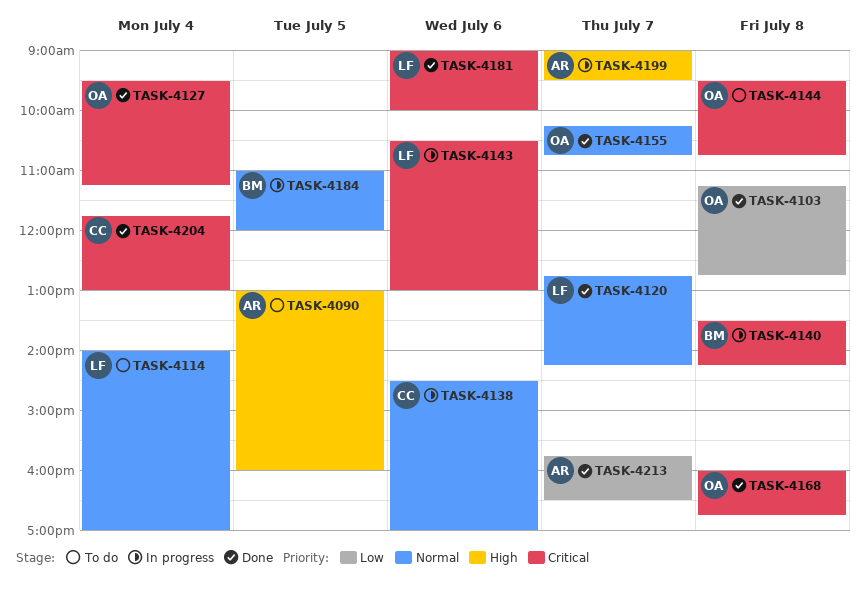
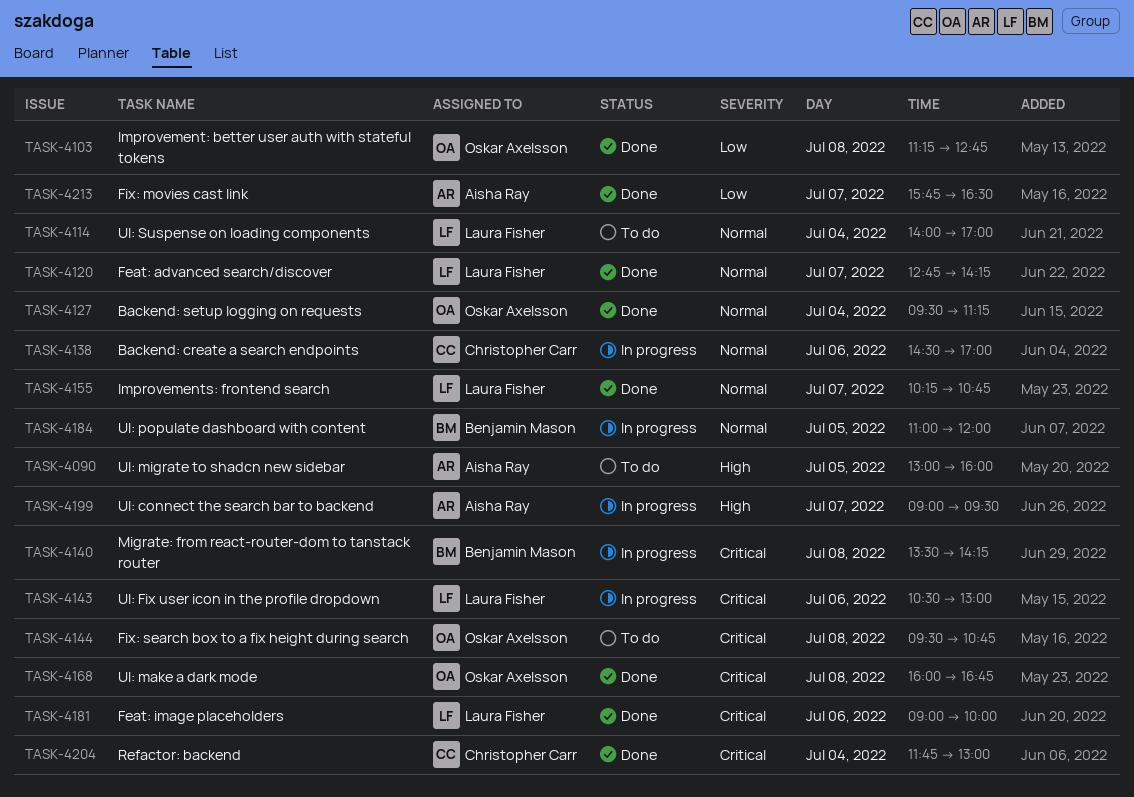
TASK-4127, priority: Critical -> Normal
TASK-4155, owner: Oskar Axelsson -> Laura Fisher

